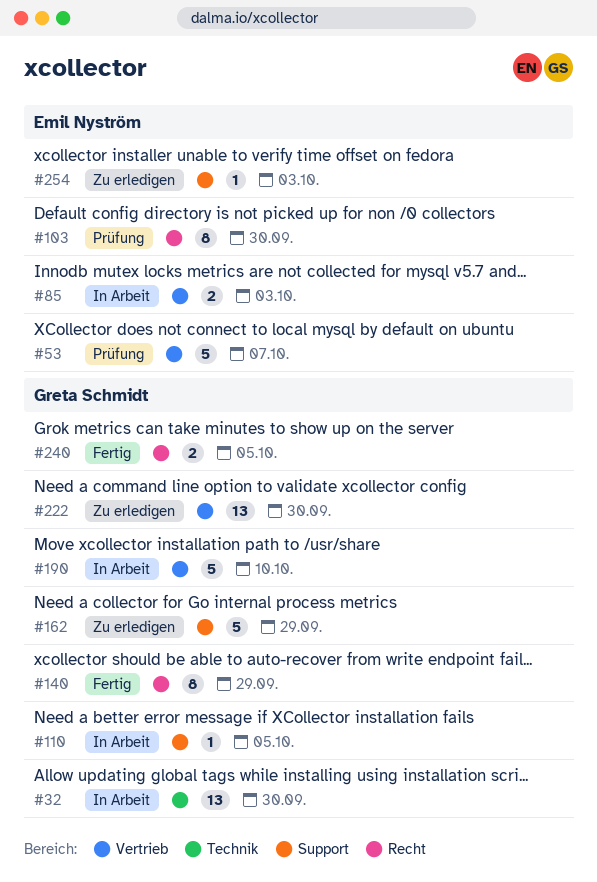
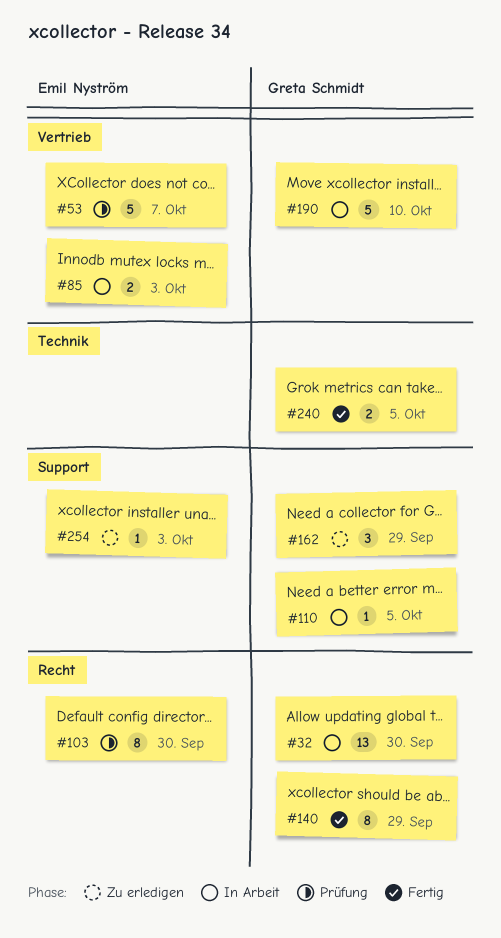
#32, label: Technik -> Recht
#162, estimate: 5 -> 3
#222: present -> none
#240, label: Recht -> Technik

